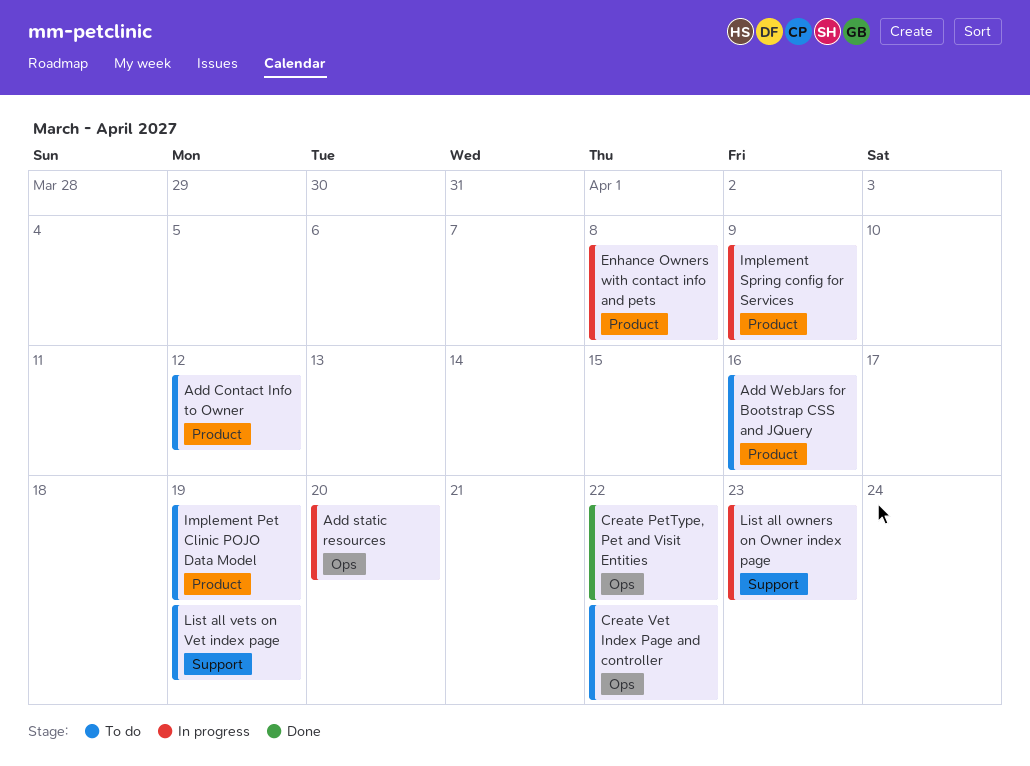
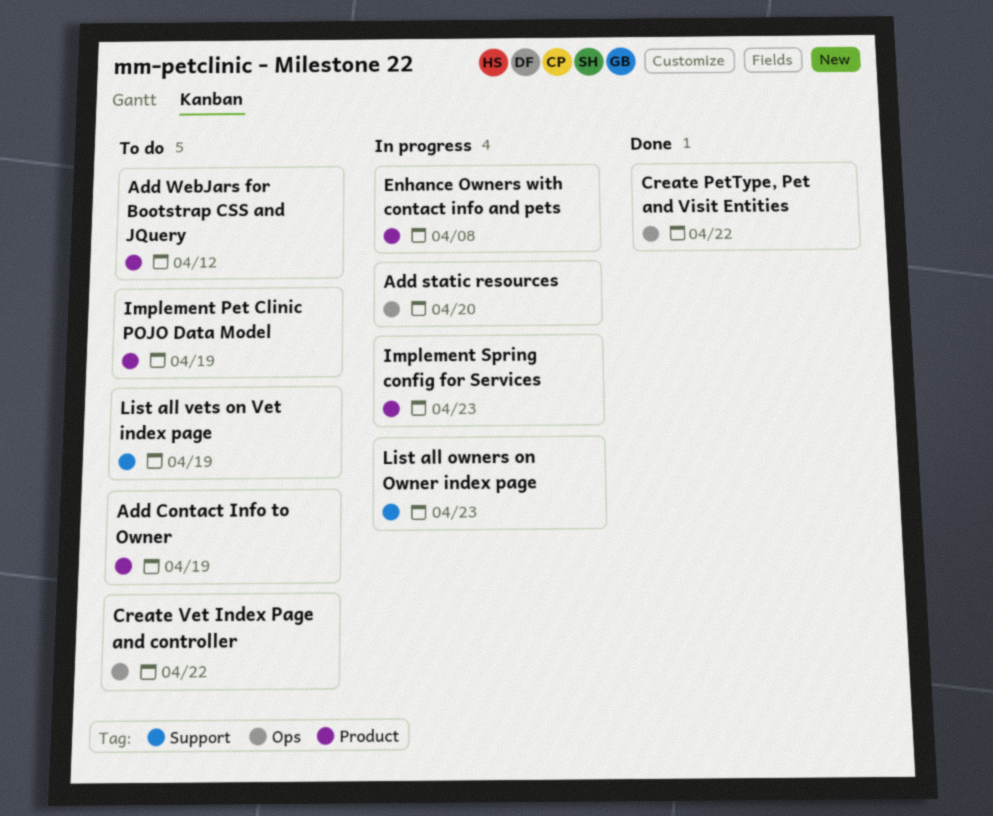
Add Contact Info to Owner, due: Apr 12 -> Apr 19
Add WebJars for Bootstrap CSS and JQuery, due: Apr 16 -> Apr 12
Implement Spring config for Services, due: Apr 9 -> Apr 23

